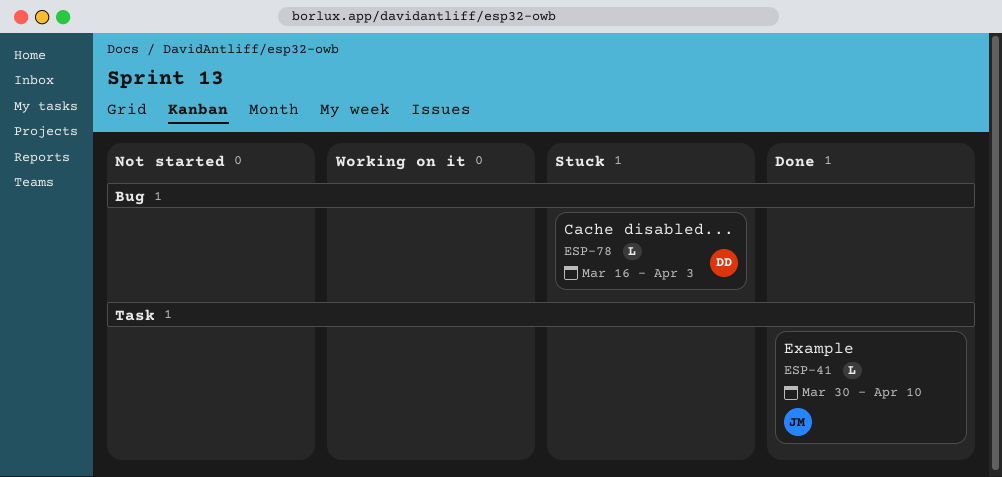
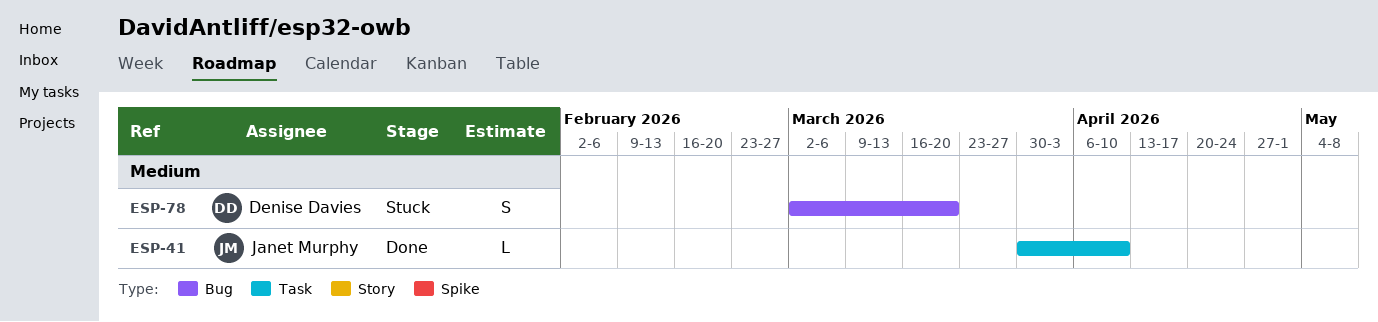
ESP-78, estimate: L -> S
ESP-78, start: Mar 16 -> Mar 2
ESP-78, due: Apr 3 -> Mar 20

